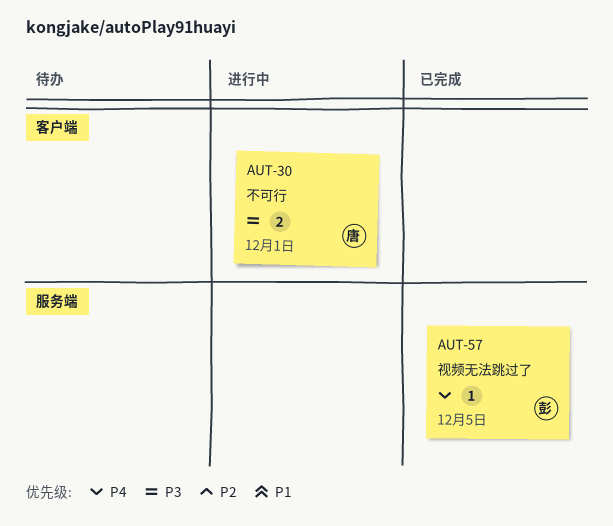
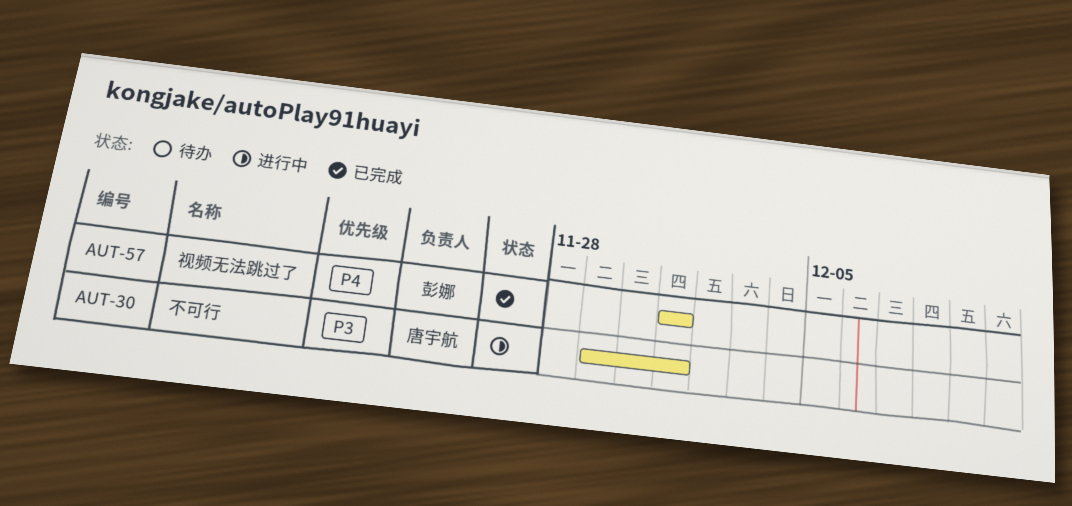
AUT-57, due: Dec 5 -> Dec 1

